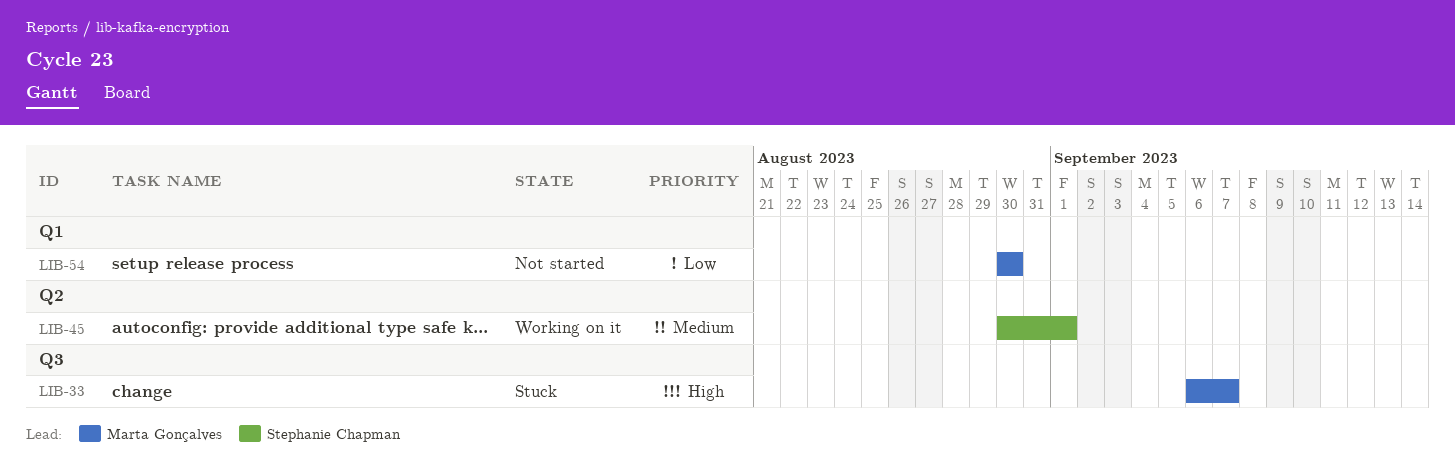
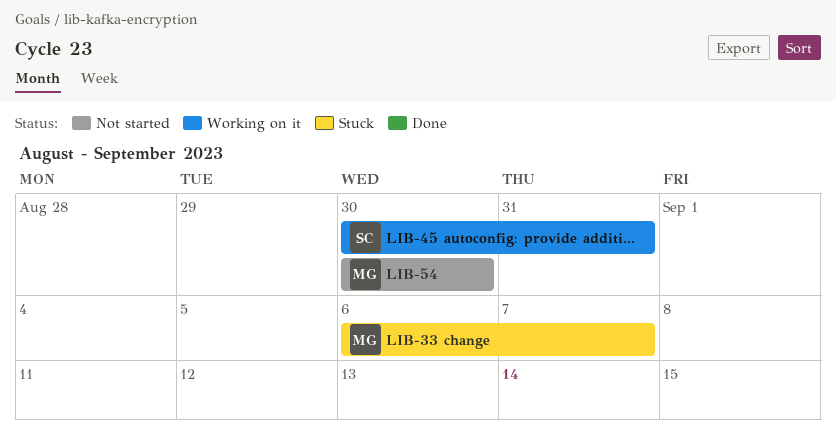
LIB-45, due: Sep 1 -> Aug 31

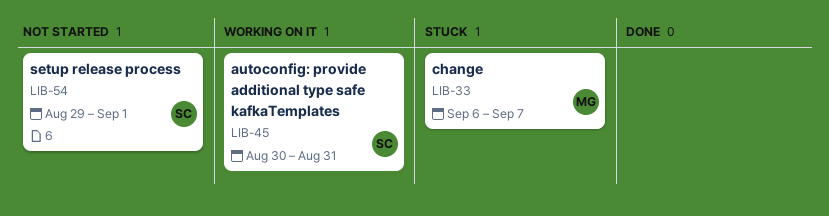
LIB-54, owner: MG -> SC
LIB-54, start: Aug 30 -> Aug 29
LIB-54, due: Aug 30 -> Sep 1

